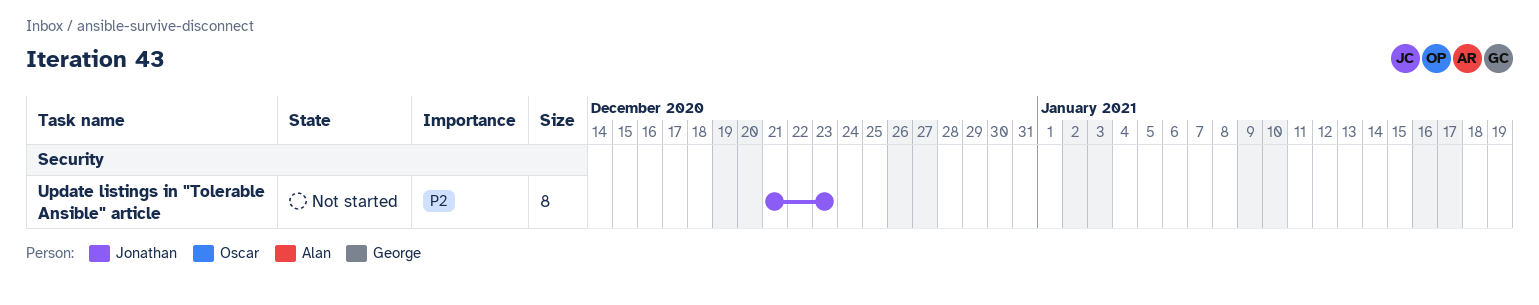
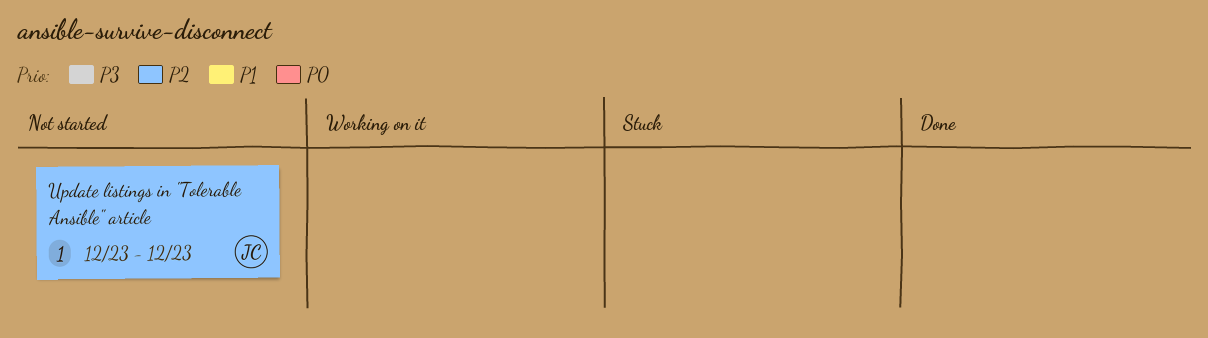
Update listings in "Tolerable Ansible" article, estimate: 8 -> 1
Update listings in "Tolerable Ansible" article, start: Dec 21 -> Dec 23

